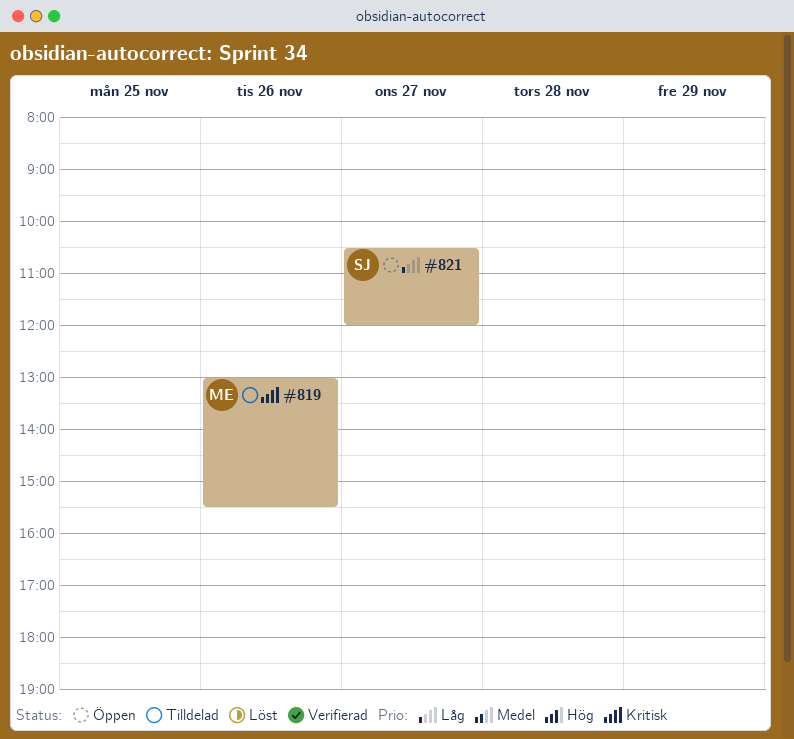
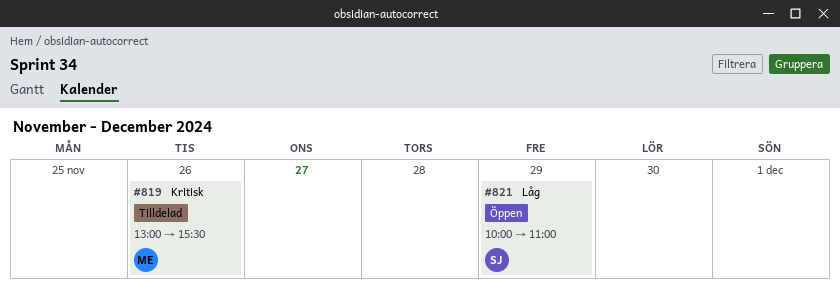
#821, day: Nov 27 -> Nov 29
#821, begins: 10:30 -> 10:00
#821, ends: 12:00 -> 11:00

